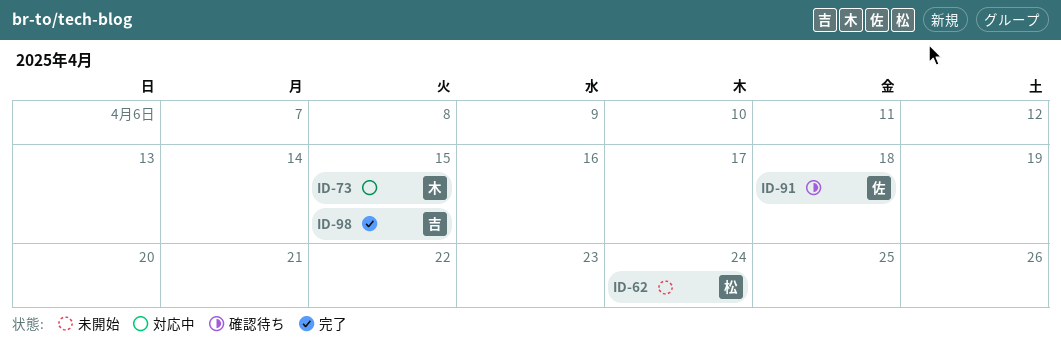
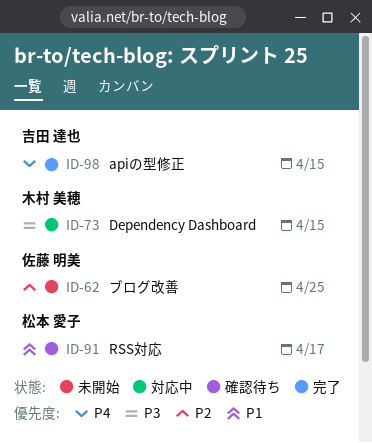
ID-62, owner: 松本 愛子 -> 佐藤 明美
ID-62, due: Apr 24 -> Apr 25
ID-91, owner: 佐藤 明美 -> 松本 愛子
ID-91, due: Apr 18 -> Apr 17

